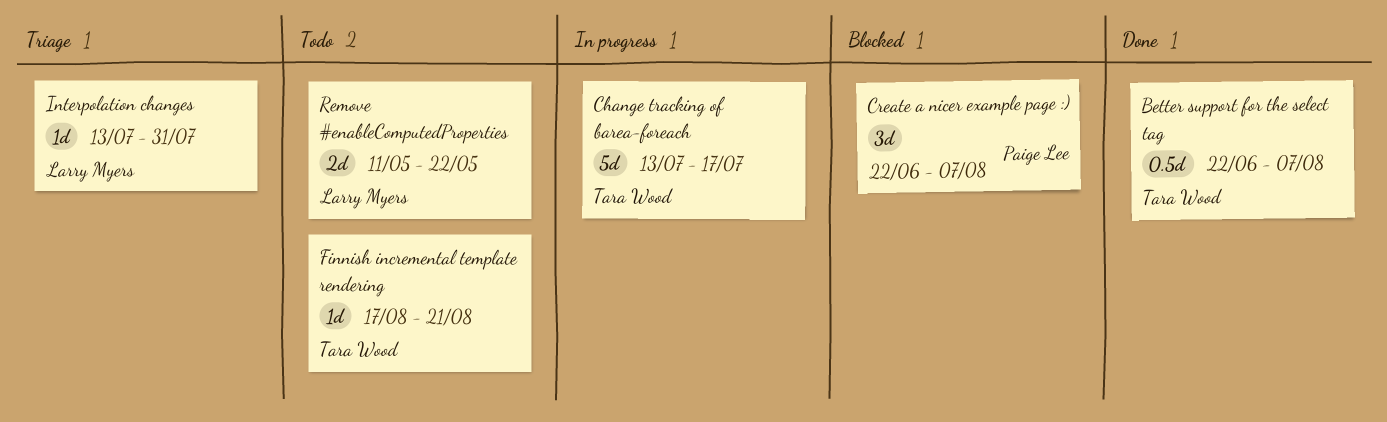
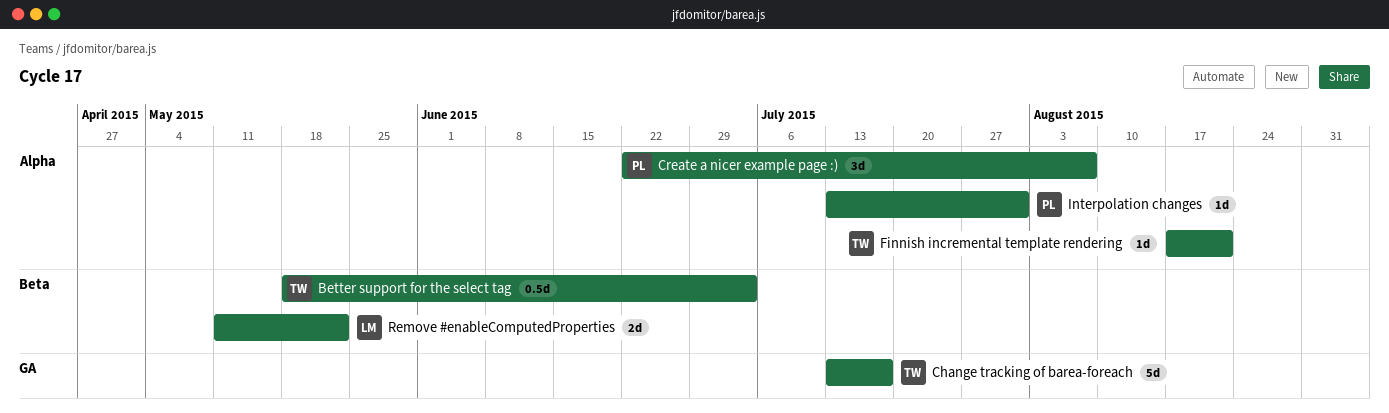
Better support for the select tag, start: Jun 22 -> May 18
Better support for the select tag, due: Aug 7 -> Jul 3
Interpolation changes, owner: Larry Myers -> Paige Lee

